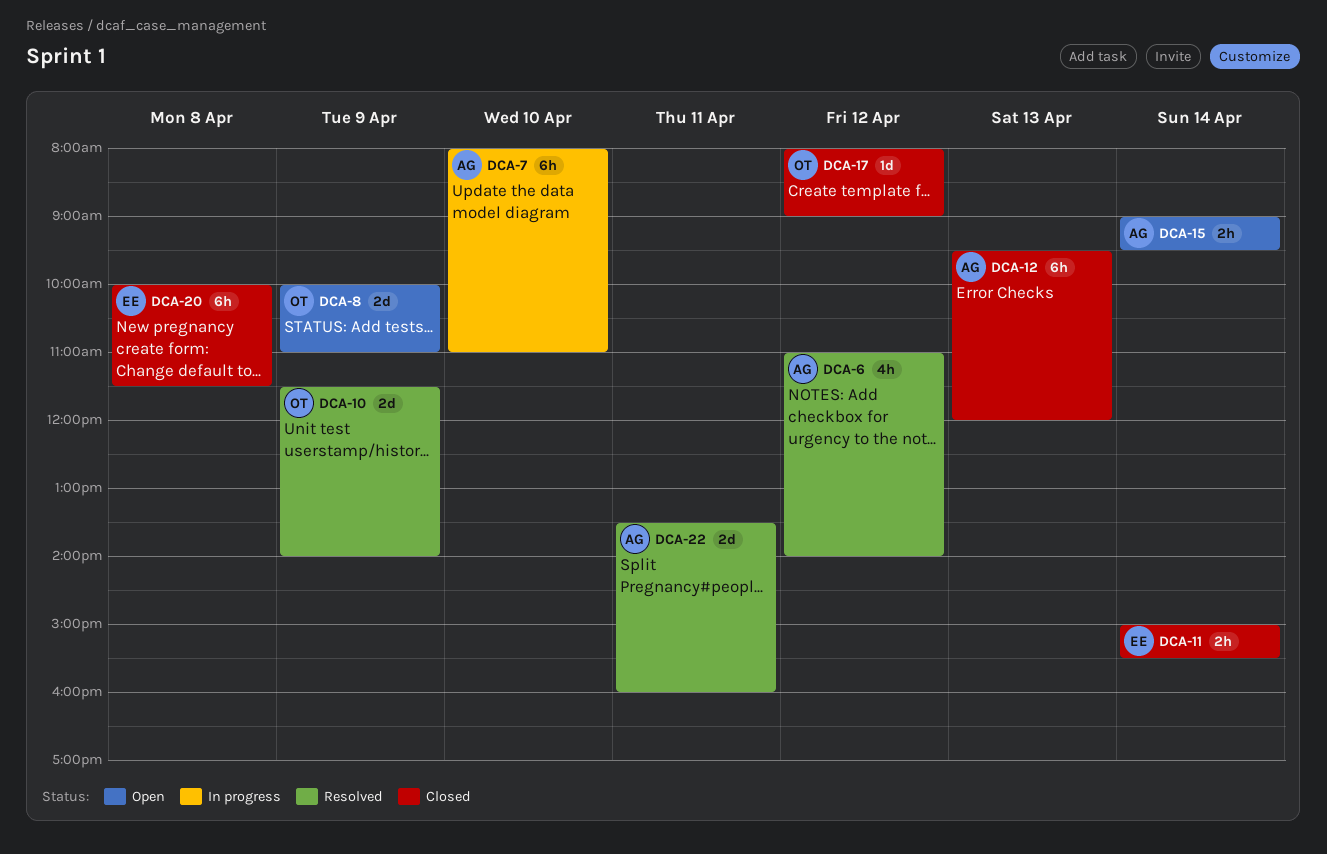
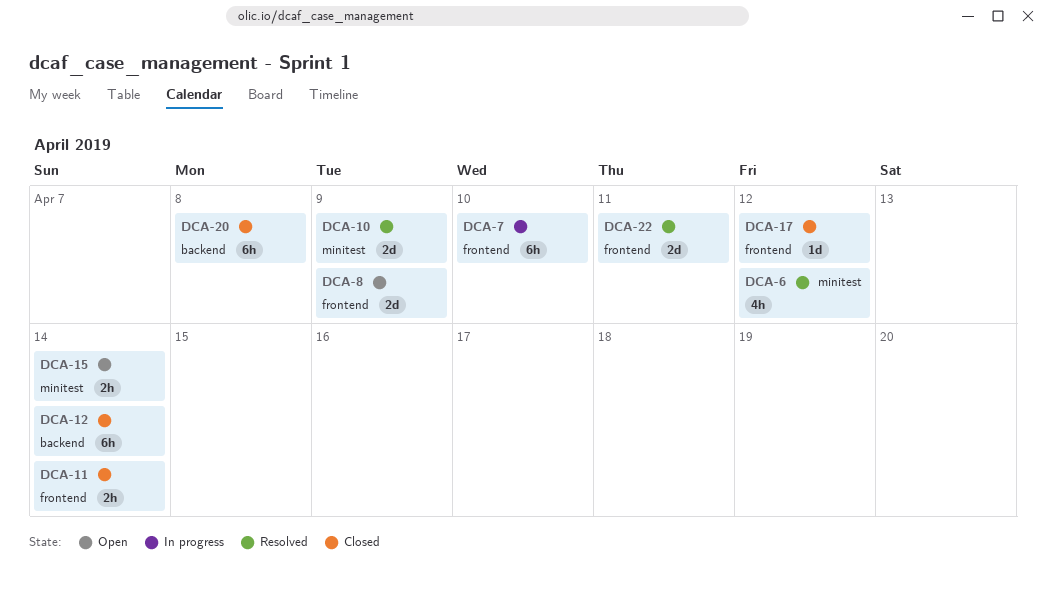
DCA-12, day: Apr 13 -> Apr 14

